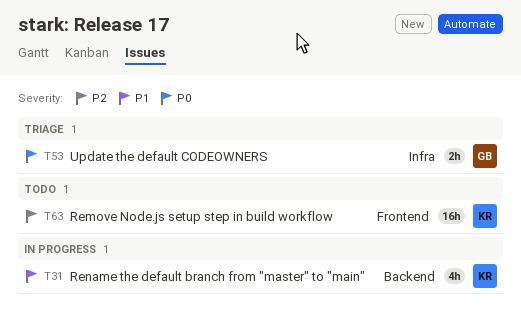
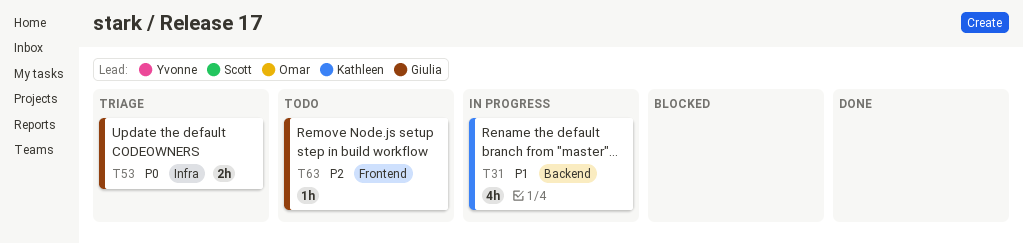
T63, owner: Kathleen -> Giulia
T63, estimate: 16h -> 1h

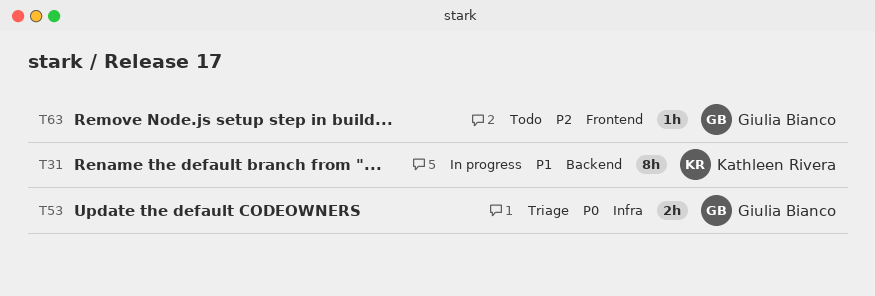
T31, estimate: 4h -> 8h

